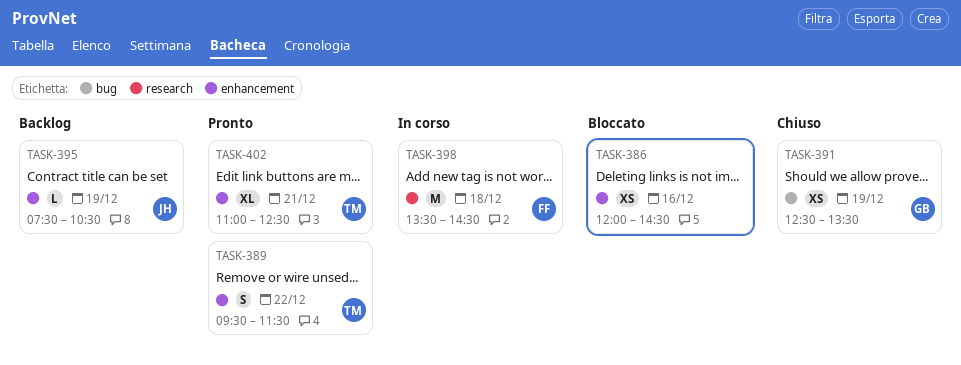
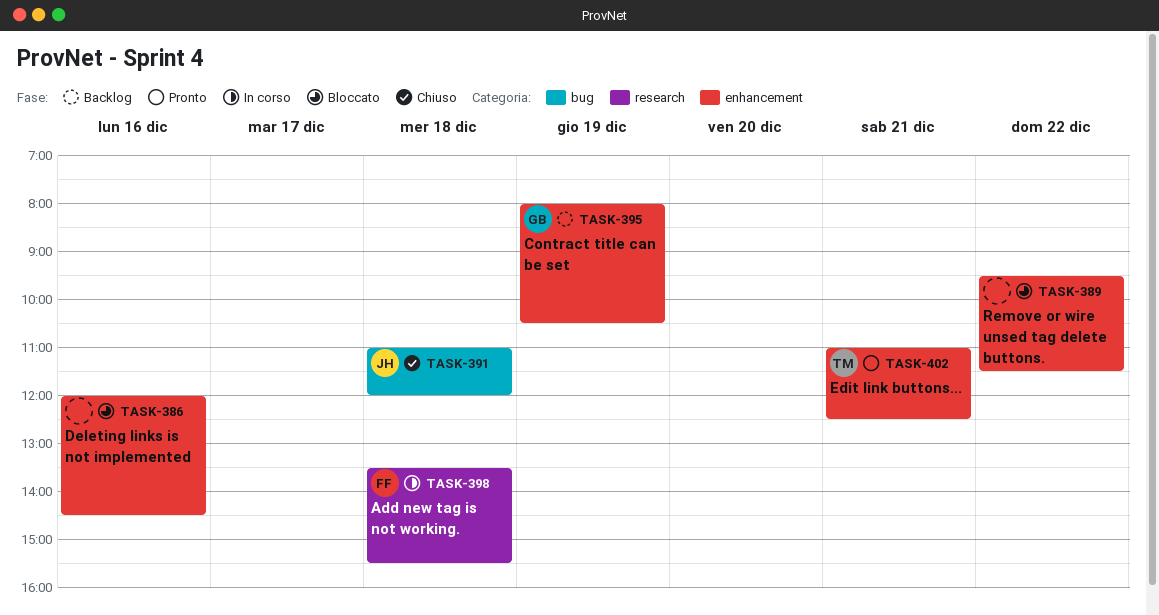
TASK-389, status: Pronto -> Bloccato
TASK-389, owner: TM -> none
TASK-391, owner: GB -> JH
TASK-391, day: Dec 19 -> Dec 18
TASK-391, begins: 12:30 -> 11:00
TASK-391, ends: 13:30 -> 12:00
TASK-395, owner: JH -> GB
TASK-395, begins: 07:30 -> 08:00
TASK-398, ends: 14:30 -> 15:30

